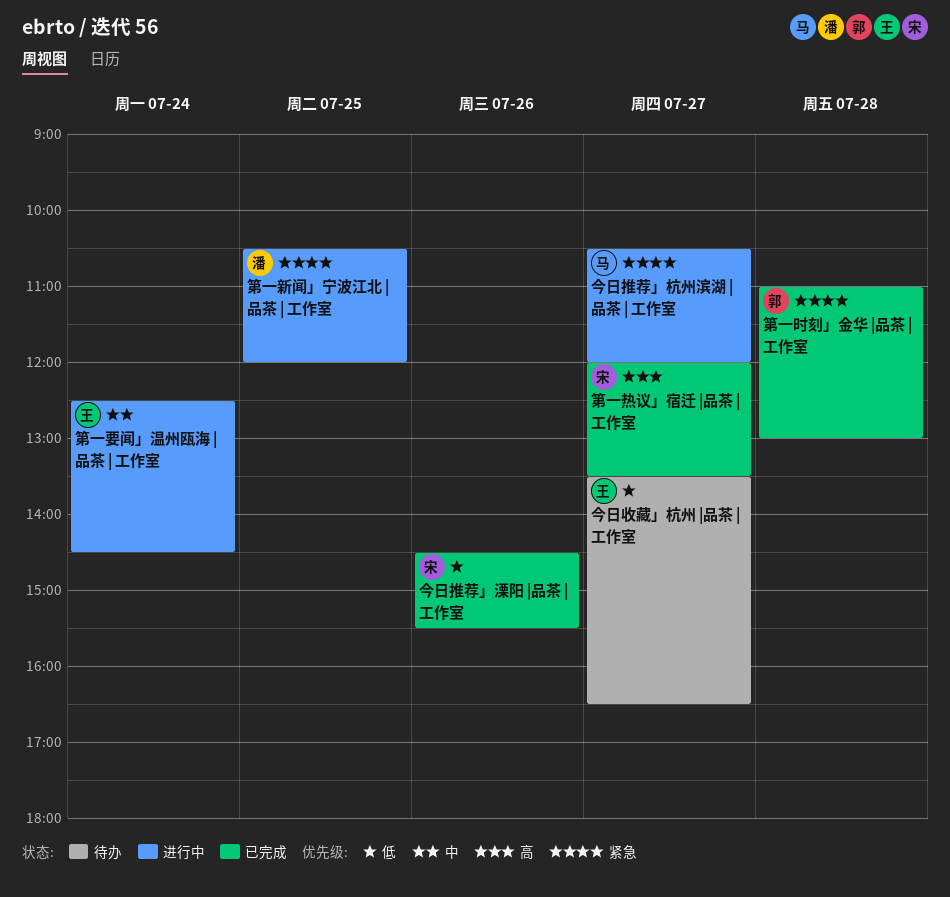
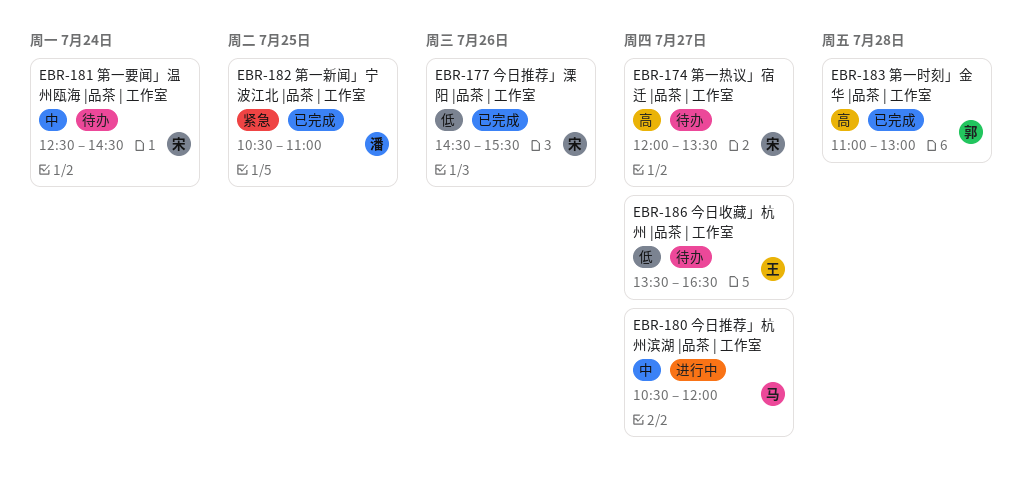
今日推荐」杭州滨湖 |品茶 | 工作室, priority: 紧急 -> 中
第一新闻」宁波江北 |品茶 | 工作室, status: 进行中 -> 已完成
第一新闻」宁波江北 |品茶 | 工作室, ends: 12:00 -> 11:00
第一时刻」金华 |品茶 | 工作室, priority: 紧急 -> 高
第一热议」宿迁 |品茶 | 工作室, status: 已完成 -> 待办
第一要闻」温州瓯海 |品茶 | 工作室, status: 进行中 -> 待办
第一要闻」温州瓯海 |品茶 | 工作室, owner: 王 -> 宋

